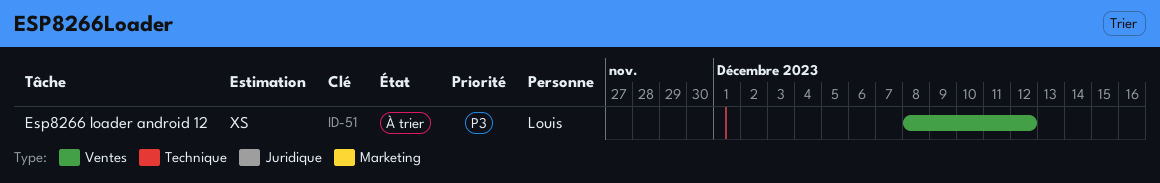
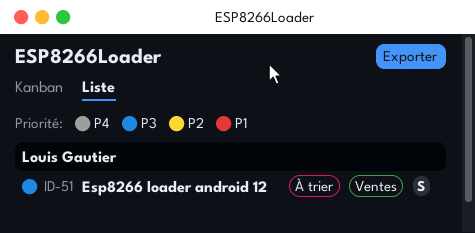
ID-51, estimate: XS -> S

